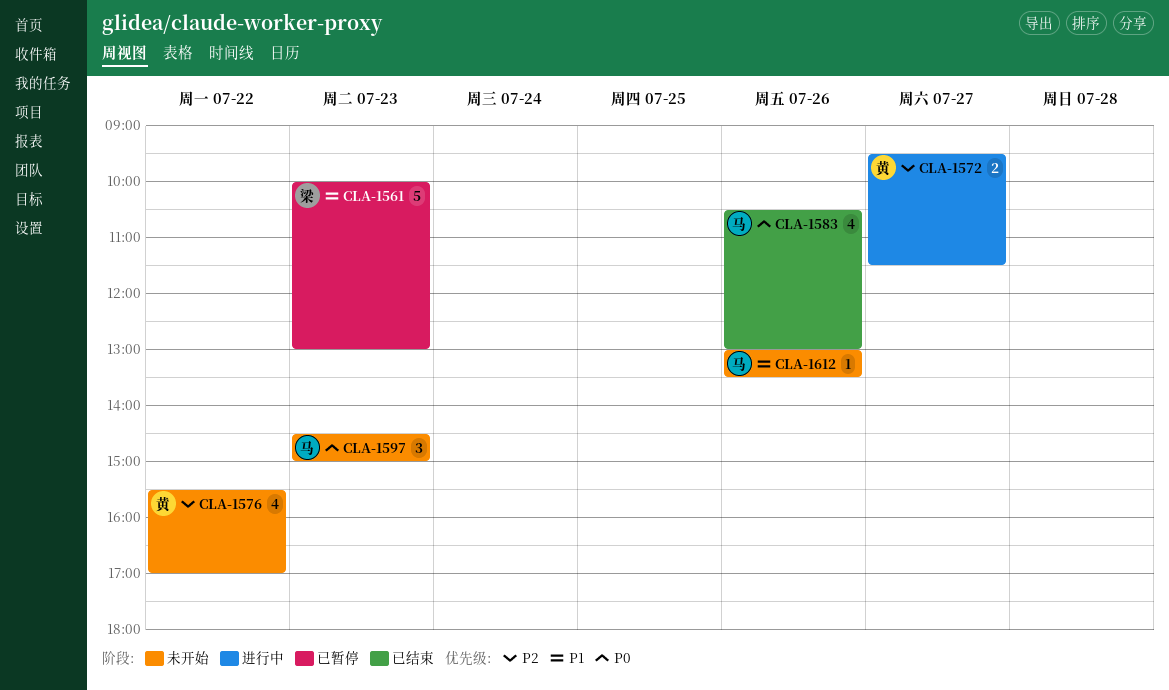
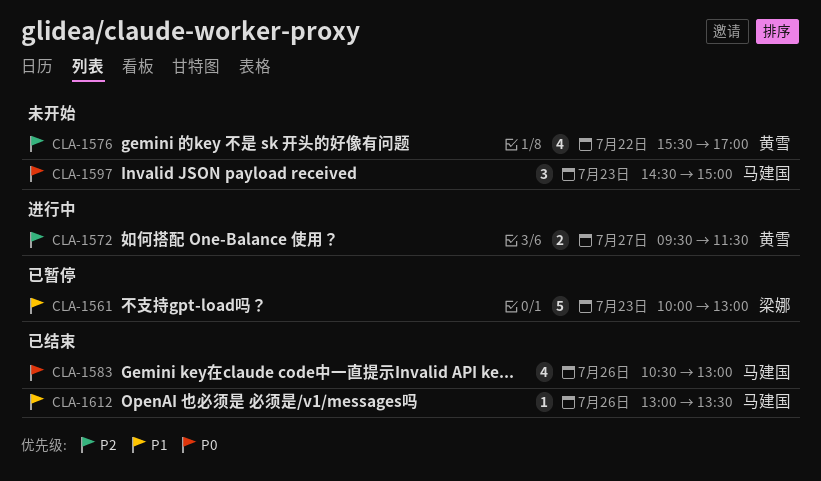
CLA-1612, status: 未开始 -> 已结束

